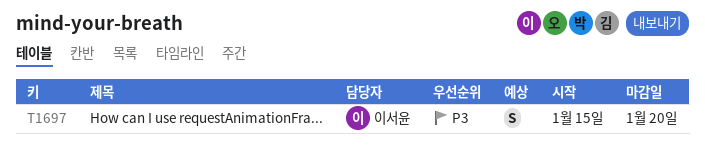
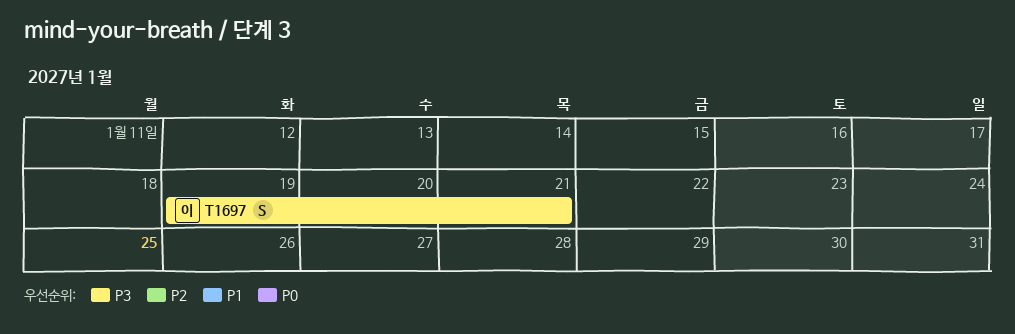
T1697, start: Jan 15 -> Jan 19
T1697, due: Jan 20 -> Jan 21

